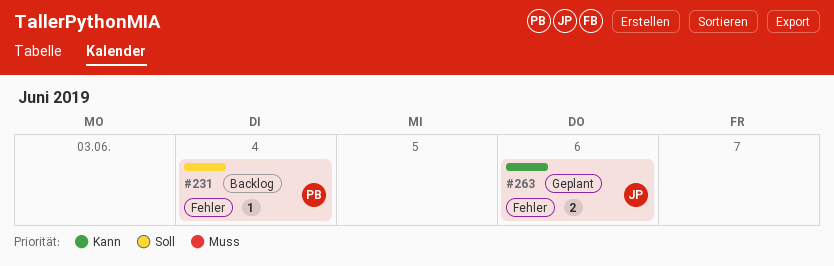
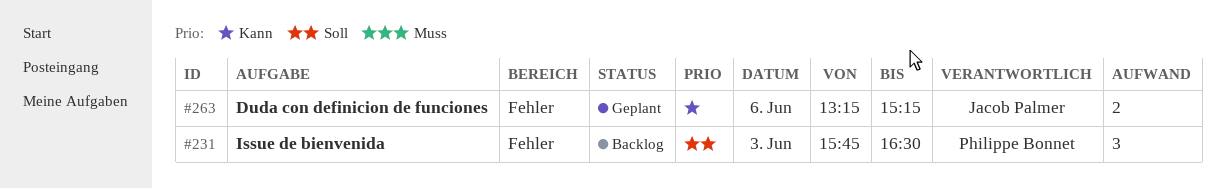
#231, estimate: 1 -> 3
#231, day: Jun 4 -> Jun 3

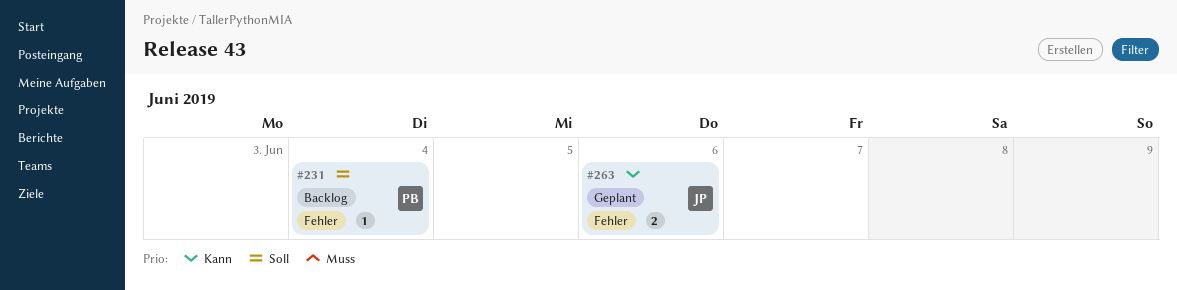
#231, estimate: 3 -> 1
#231, day: Jun 3 -> Jun 4

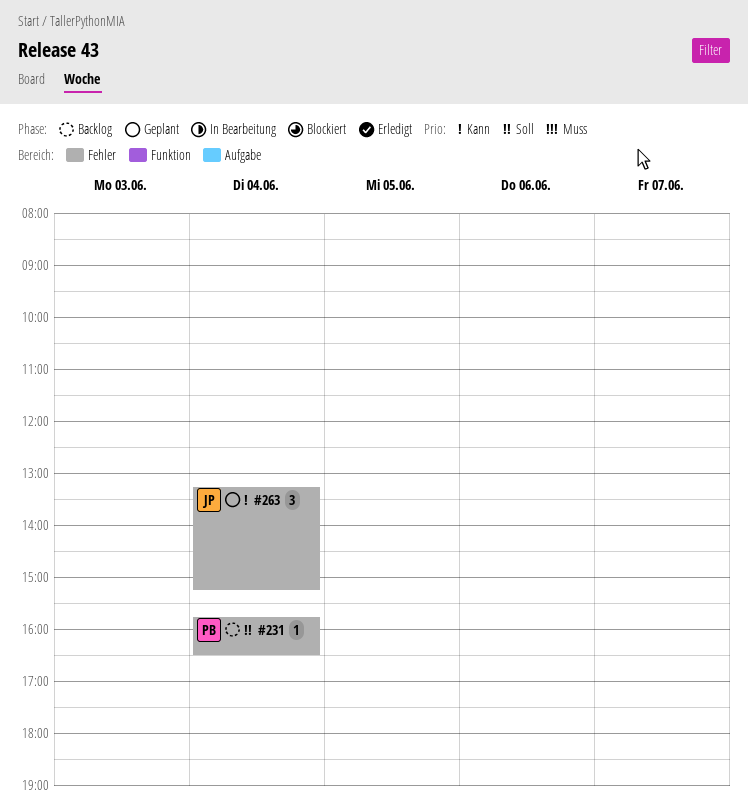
#263, estimate: 2 -> 3
#263, day: Jun 6 -> Jun 4

